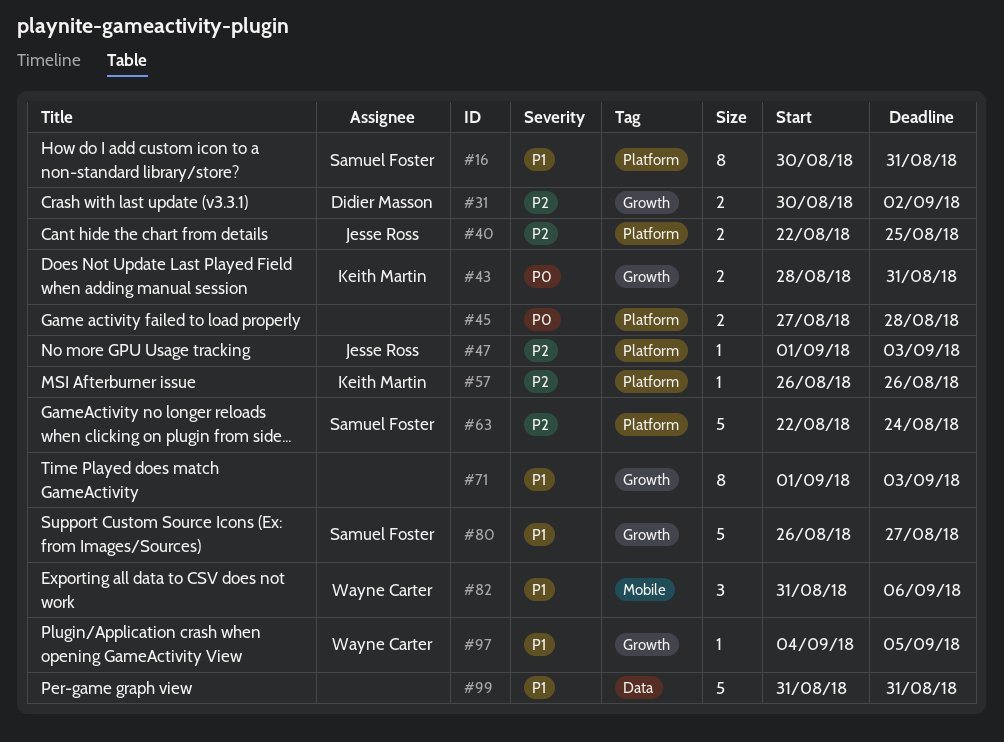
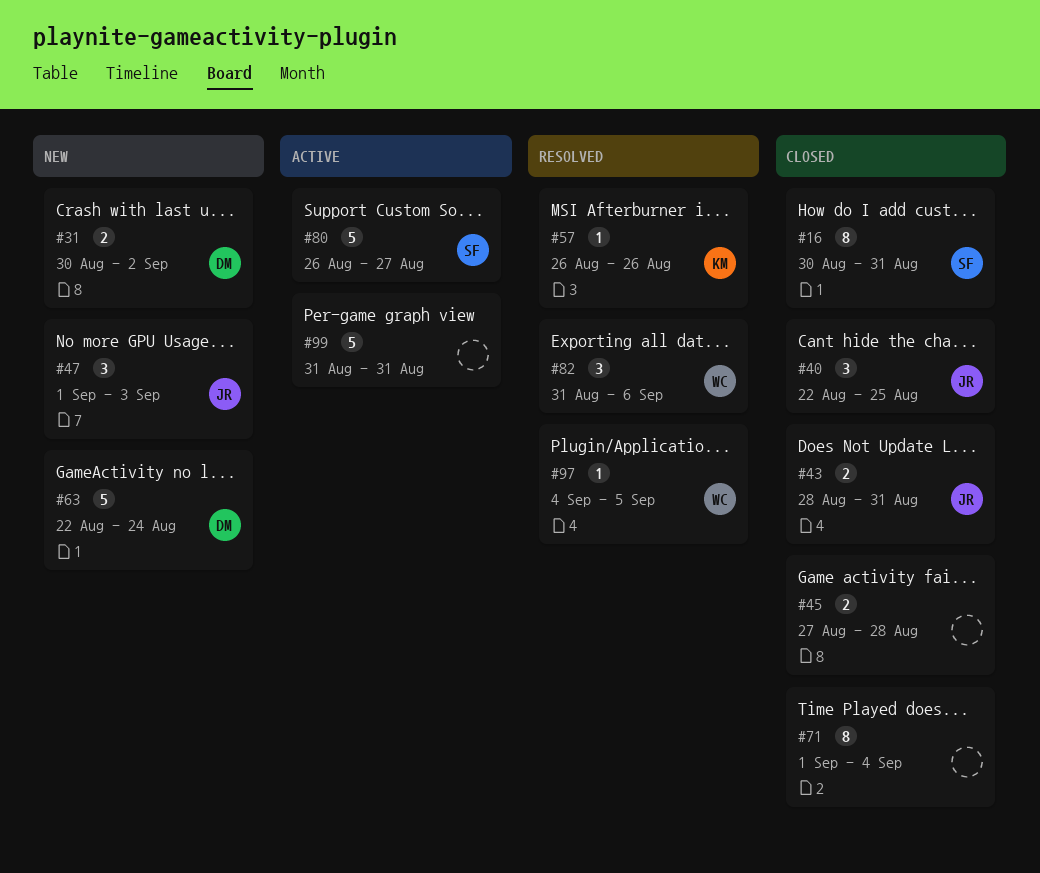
#40, estimate: 2 -> 3
#43, owner: Keith Martin -> Jesse Ross
#47, estimate: 1 -> 3
#63, owner: Samuel Foster -> Didier Masson
#71, due: Sep 3 -> Sep 4

